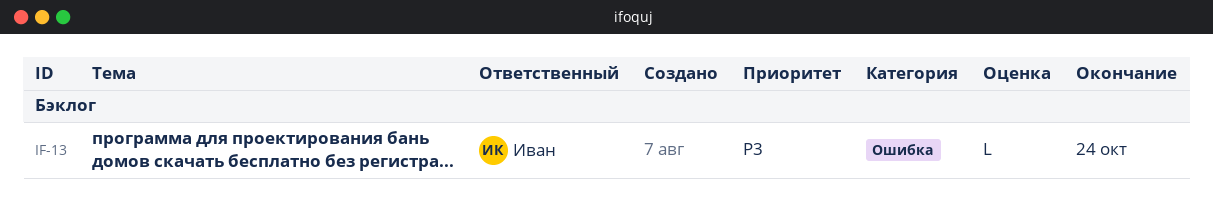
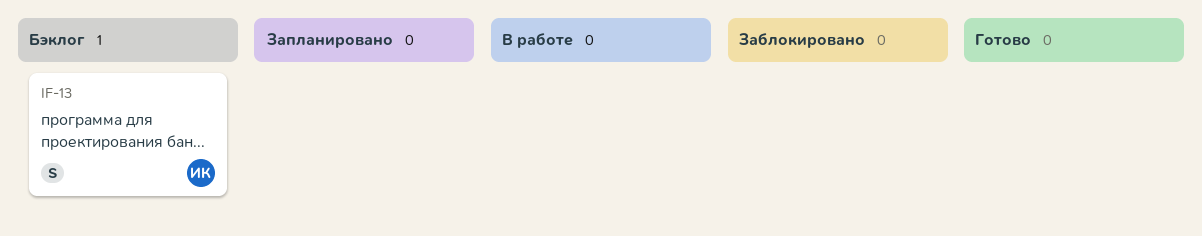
IF-13, estimate: L -> S

